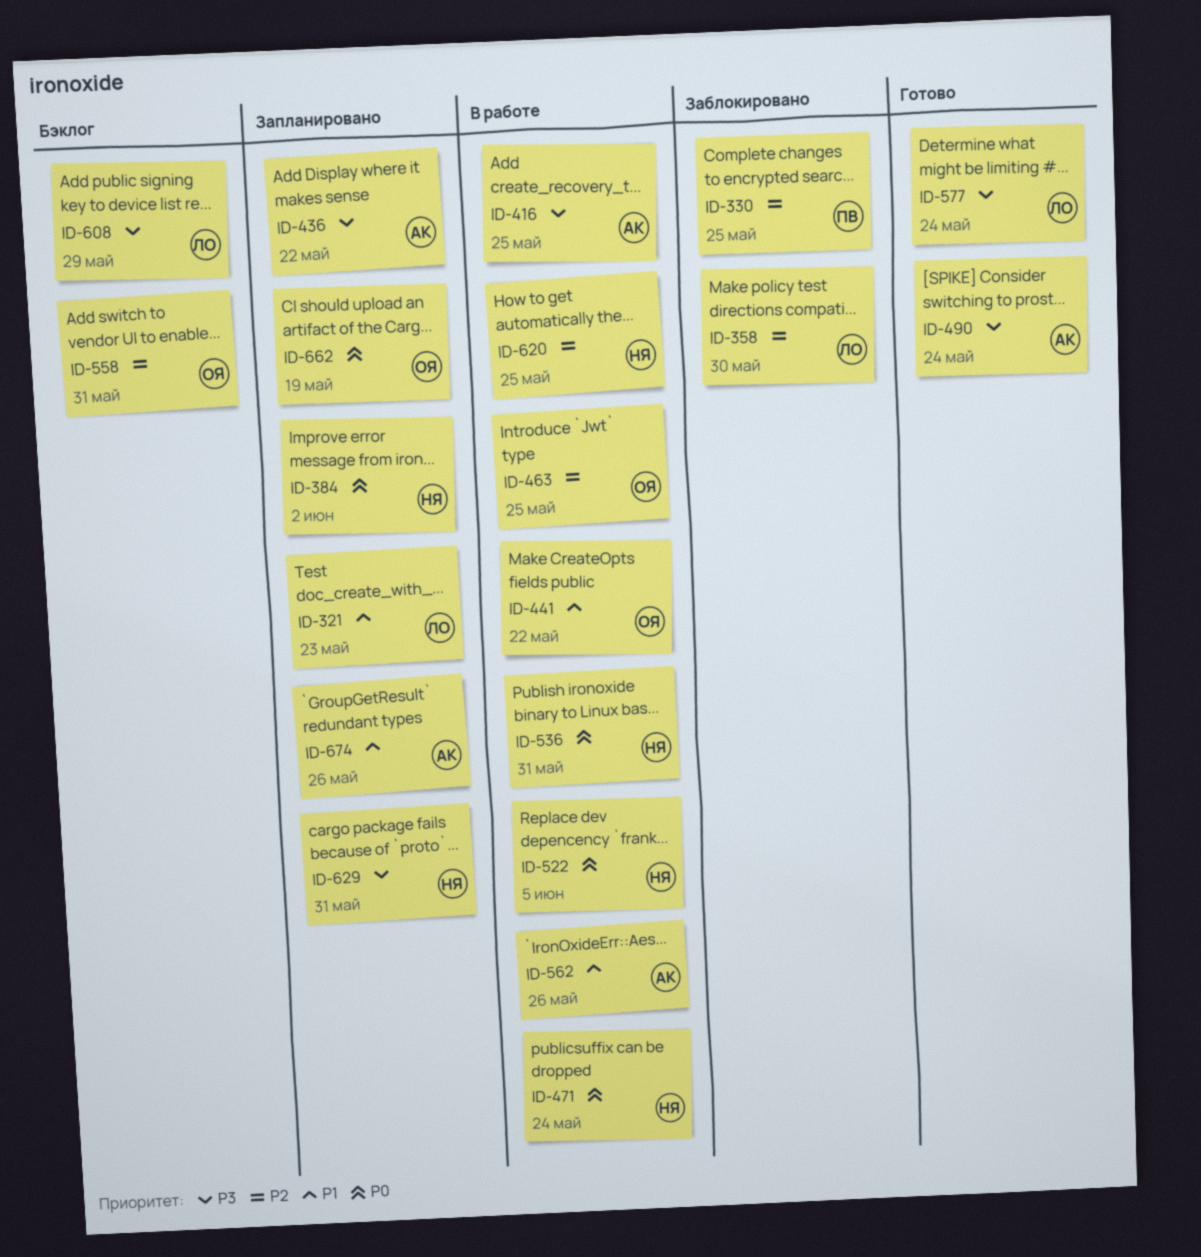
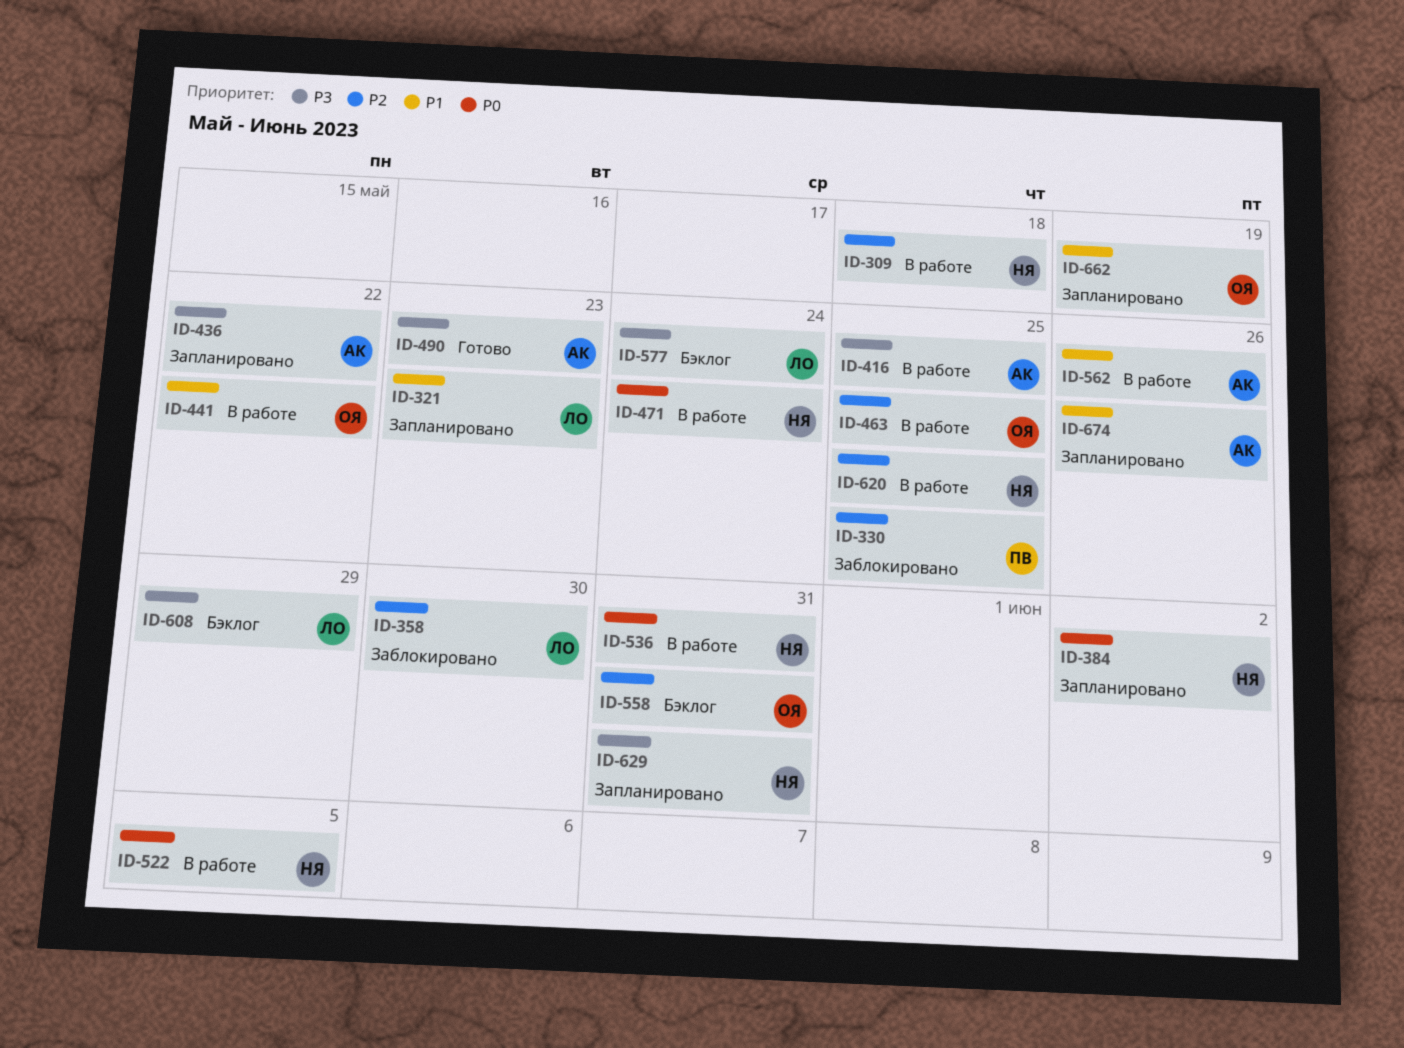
ID-309: none -> present
ID-490, due: May 24 -> May 23
ID-577, status: Готово -> Бэклог
ID-662, priority: P0 -> P1

